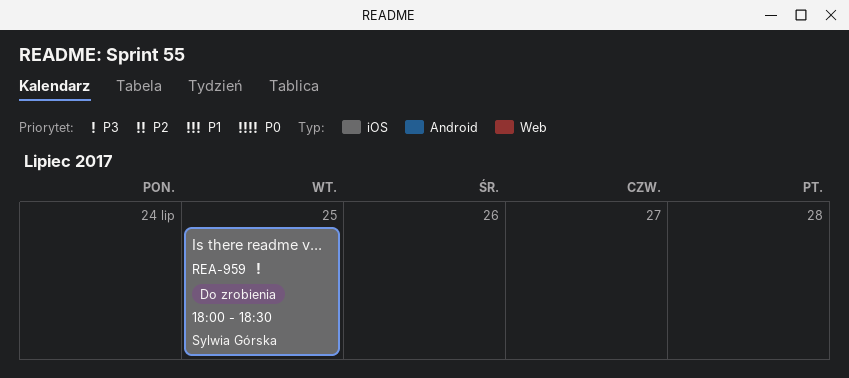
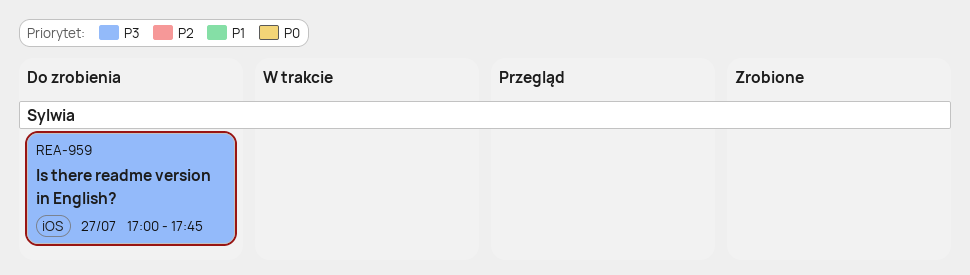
REA-959, day: Jul 25 -> Jul 27
REA-959, begins: 18:00 -> 17:00
REA-959, ends: 18:30 -> 17:45

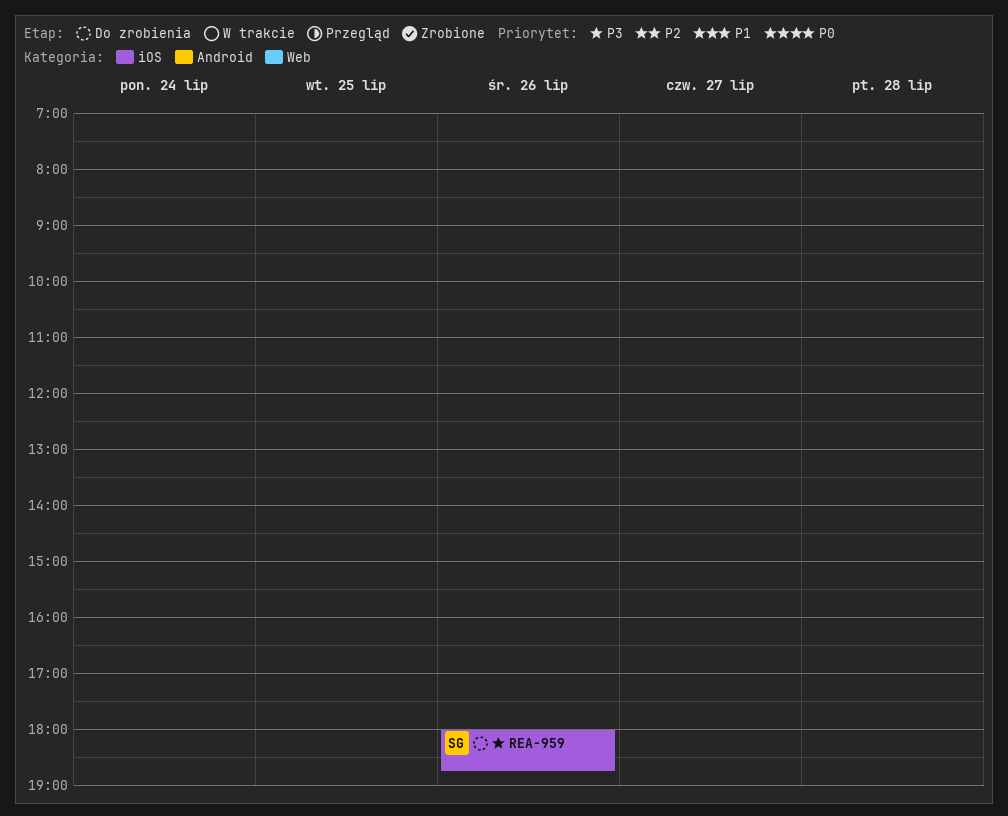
REA-959, day: Jul 27 -> Jul 26
REA-959, begins: 17:00 -> 18:00
REA-959, ends: 17:45 -> 18:45

